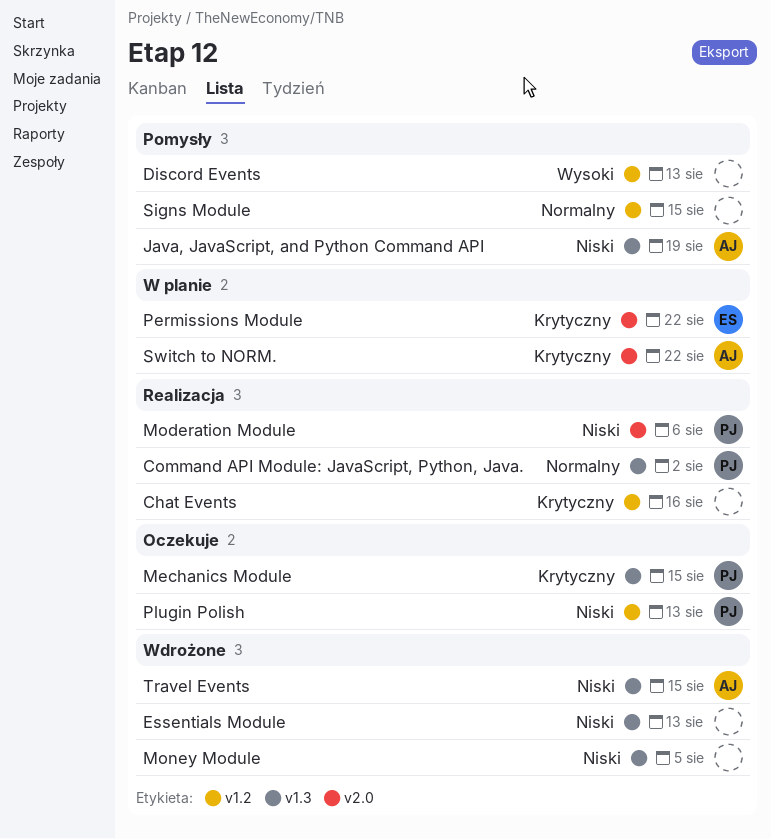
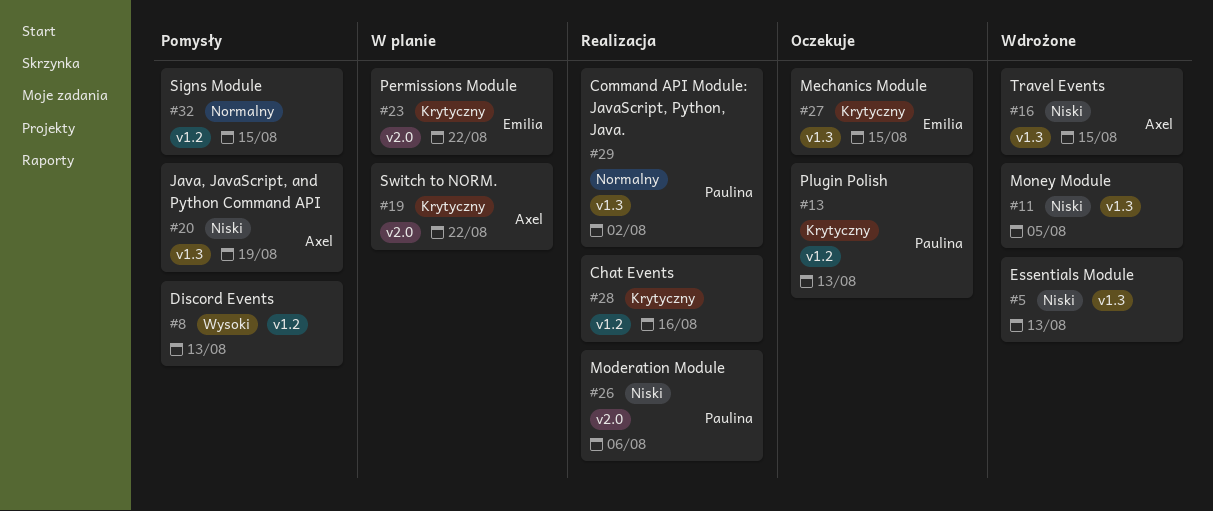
Mechanics Module, owner: Paulina -> Emilia
Plugin Polish, priority: Niski -> Krytyczny

